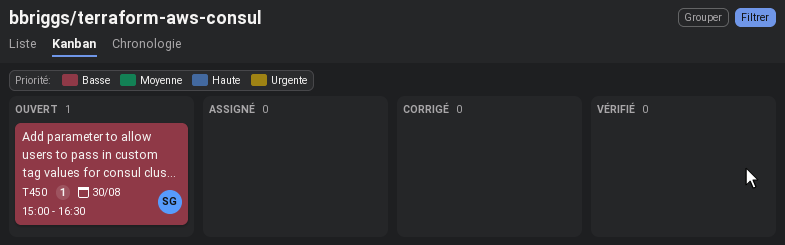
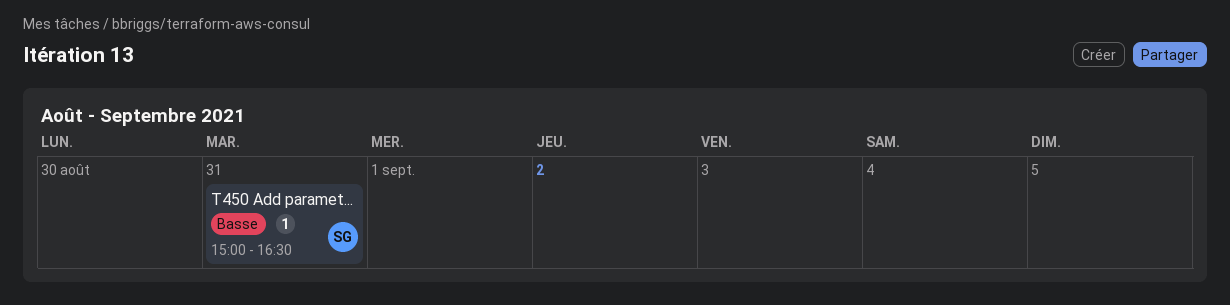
T450, day: Aug 30 -> Aug 31

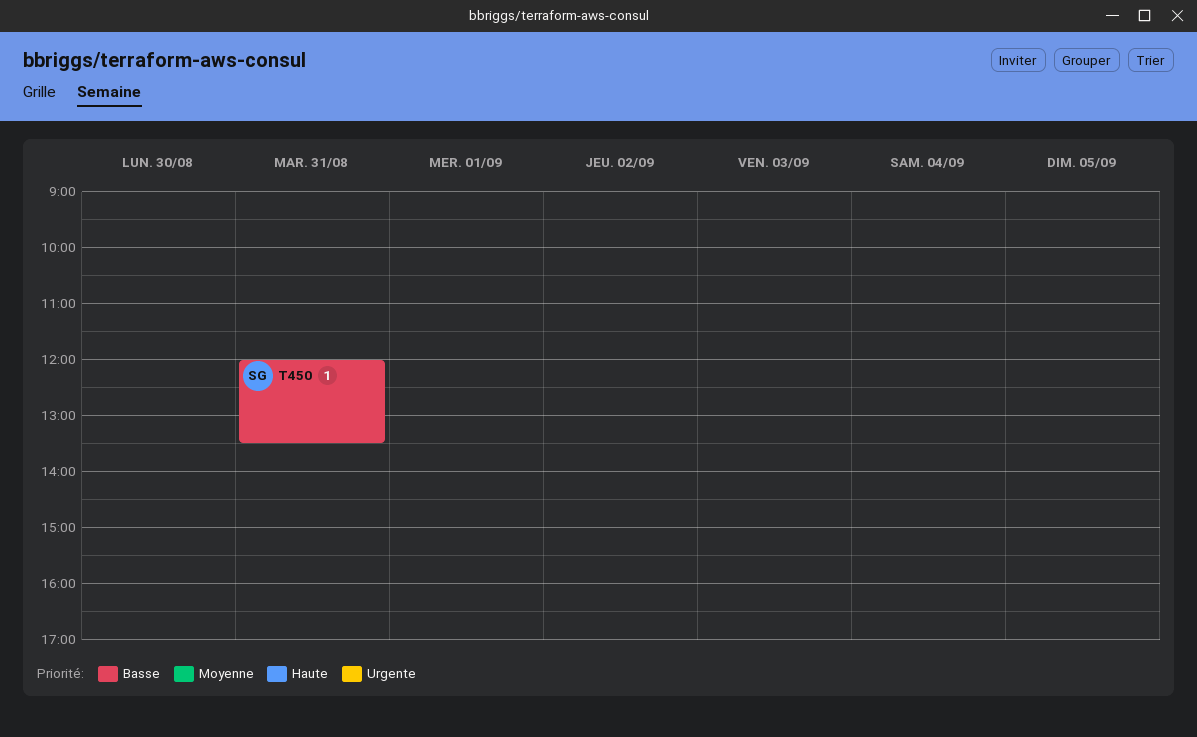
T450, begins: 15:00 -> 12:00
T450, ends: 16:30 -> 13:30

